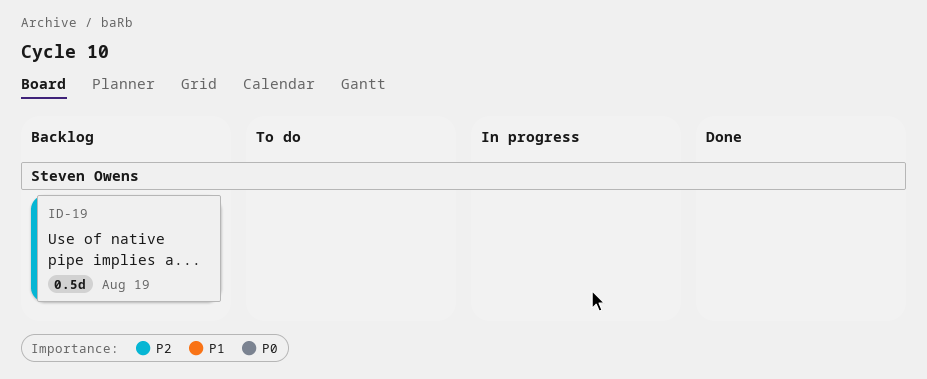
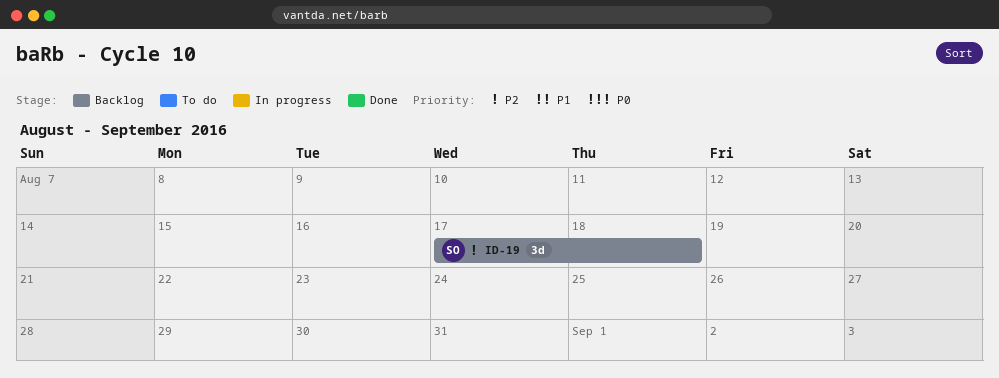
ID-19, estimate: 0.5d -> 3d
ID-19, due: Aug 19 -> Aug 18

